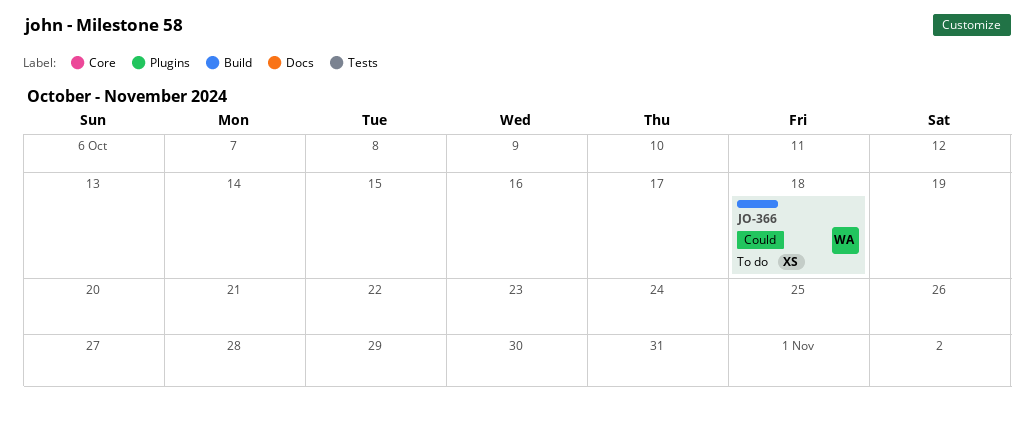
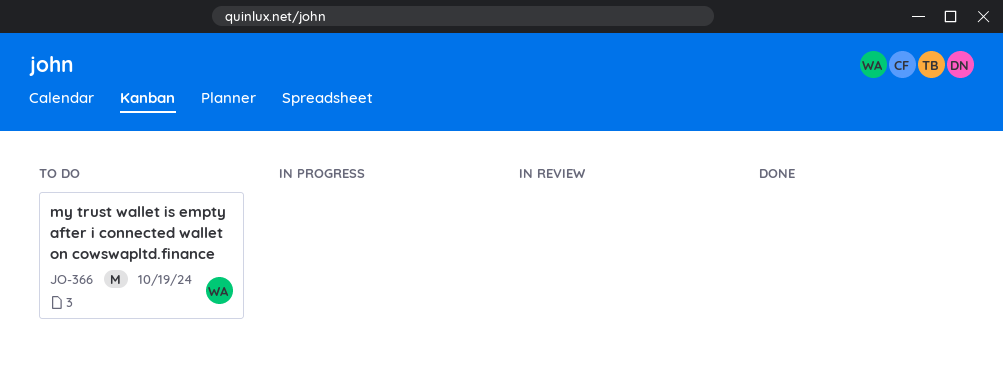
JO-366, estimate: XS -> M
JO-366, due: Oct 18 -> Oct 19

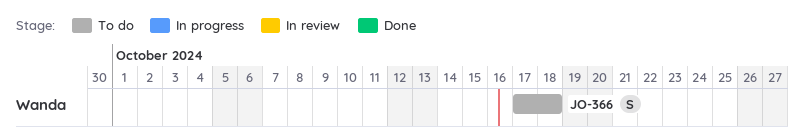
JO-366, estimate: M -> S
JO-366, due: Oct 19 -> Oct 18

